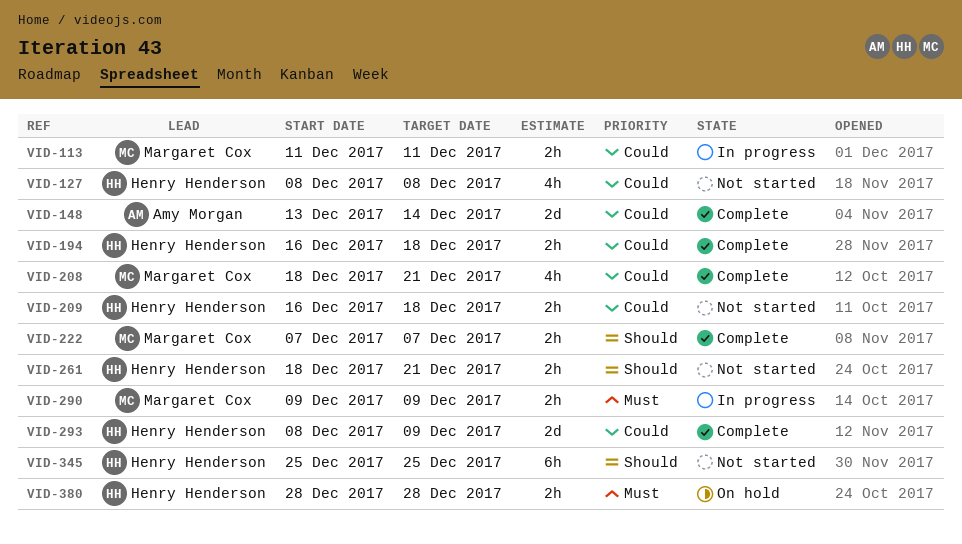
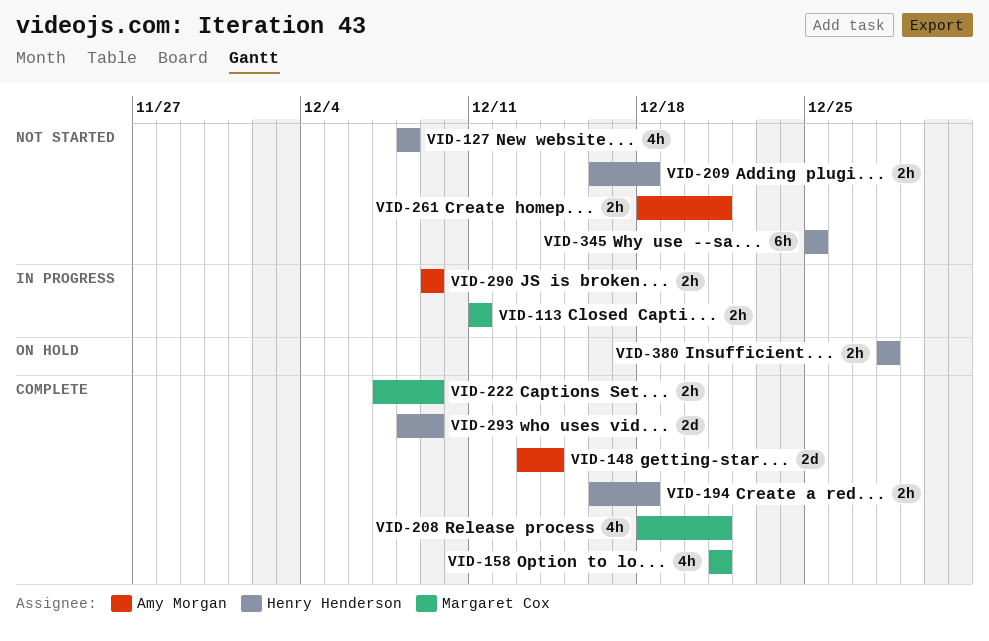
VID-158: none -> present
VID-222, due: Dec 7 -> Dec 9
VID-261, owner: Henry Henderson -> Amy Morgan
VID-290, owner: Margaret Cox -> Amy Morgan

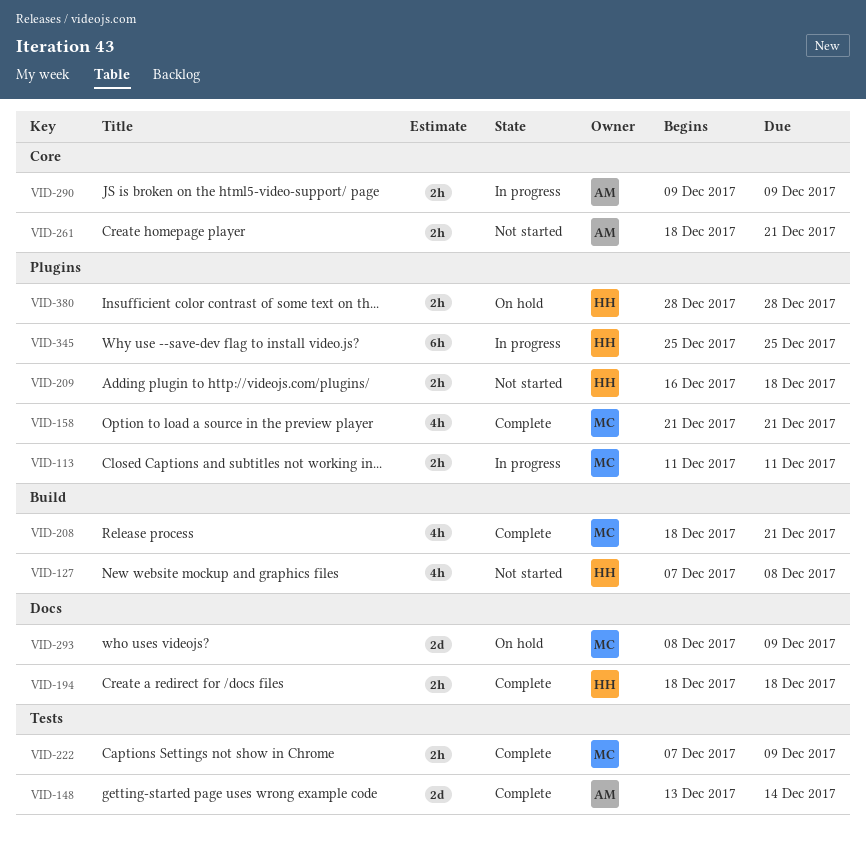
VID-127, start: Dec 8 -> Dec 7
VID-194, start: Dec 16 -> Dec 18
VID-293, status: Complete -> On hold
VID-293, owner: Henry Henderson -> Margaret Cox
VID-345, status: Not started -> In progress

